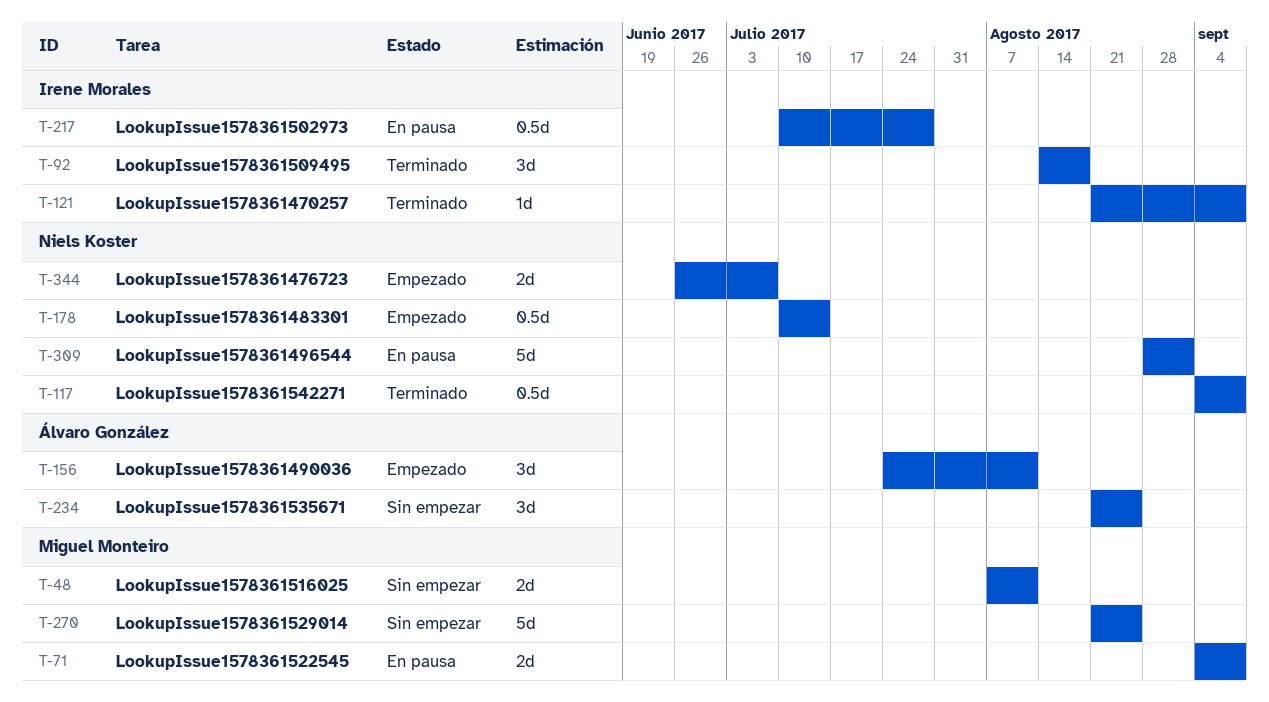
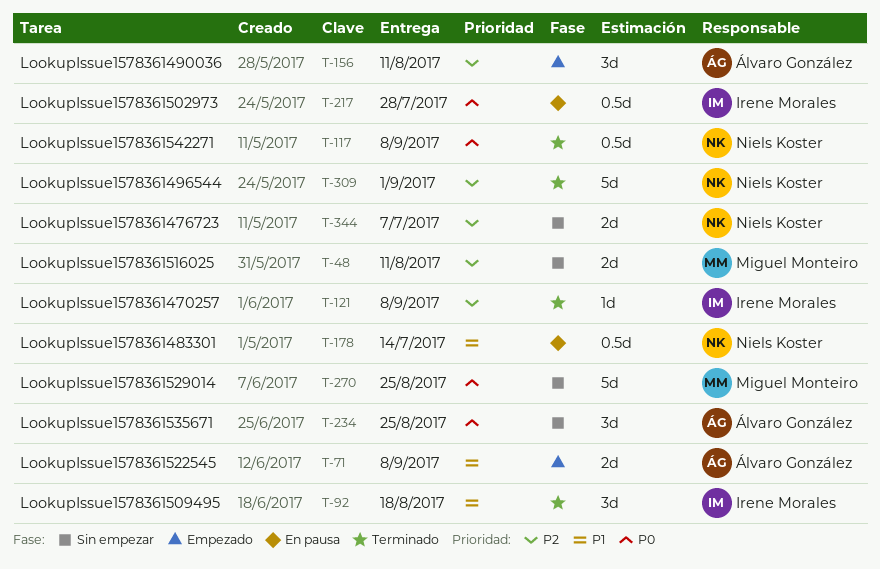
T-71, status: En pausa -> Empezado
T-71, owner: Miguel Monteiro -> Álvaro González
T-178, status: Empezado -> En pausa
T-309, status: En pausa -> Terminado
T-344, status: Empezado -> Sin empezar

